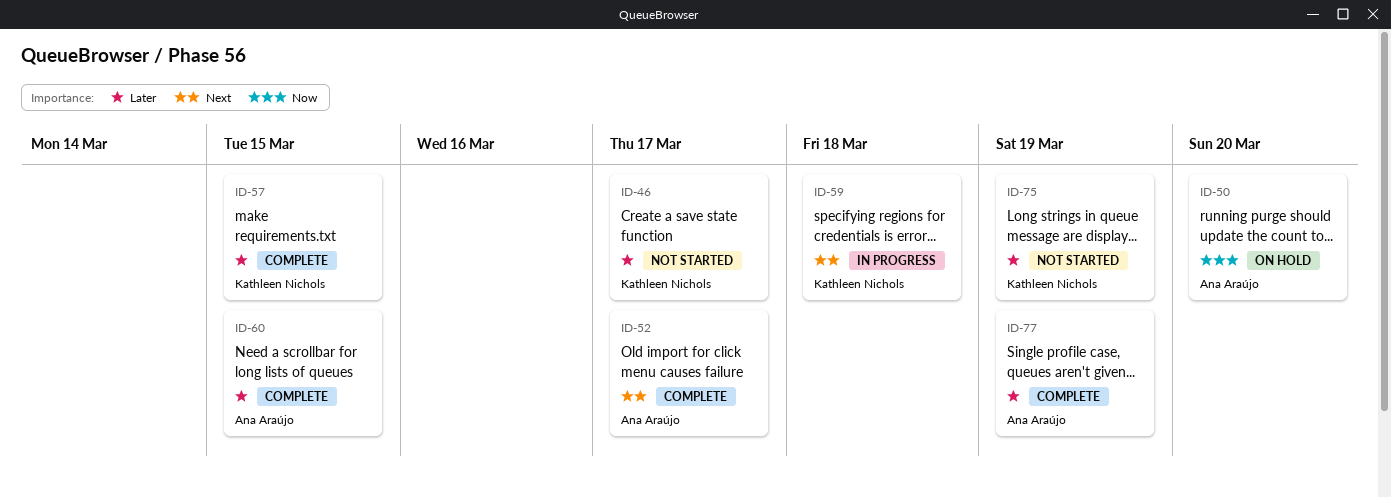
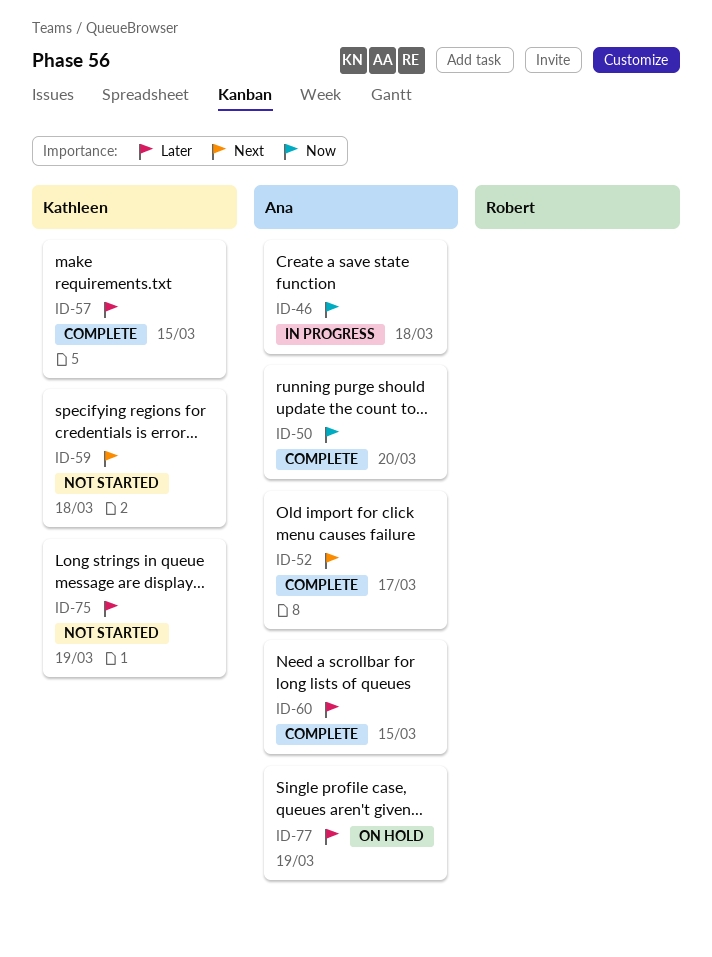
ID-46, status: Not started -> In progress
ID-46, owner: Kathleen Nichols -> Ana Araújo
ID-46, priority: Later -> Now
ID-46, due: Mar 17 -> Mar 18
ID-50, status: On hold -> Complete
ID-59, status: In progress -> Not started
ID-77, status: Complete -> On hold

